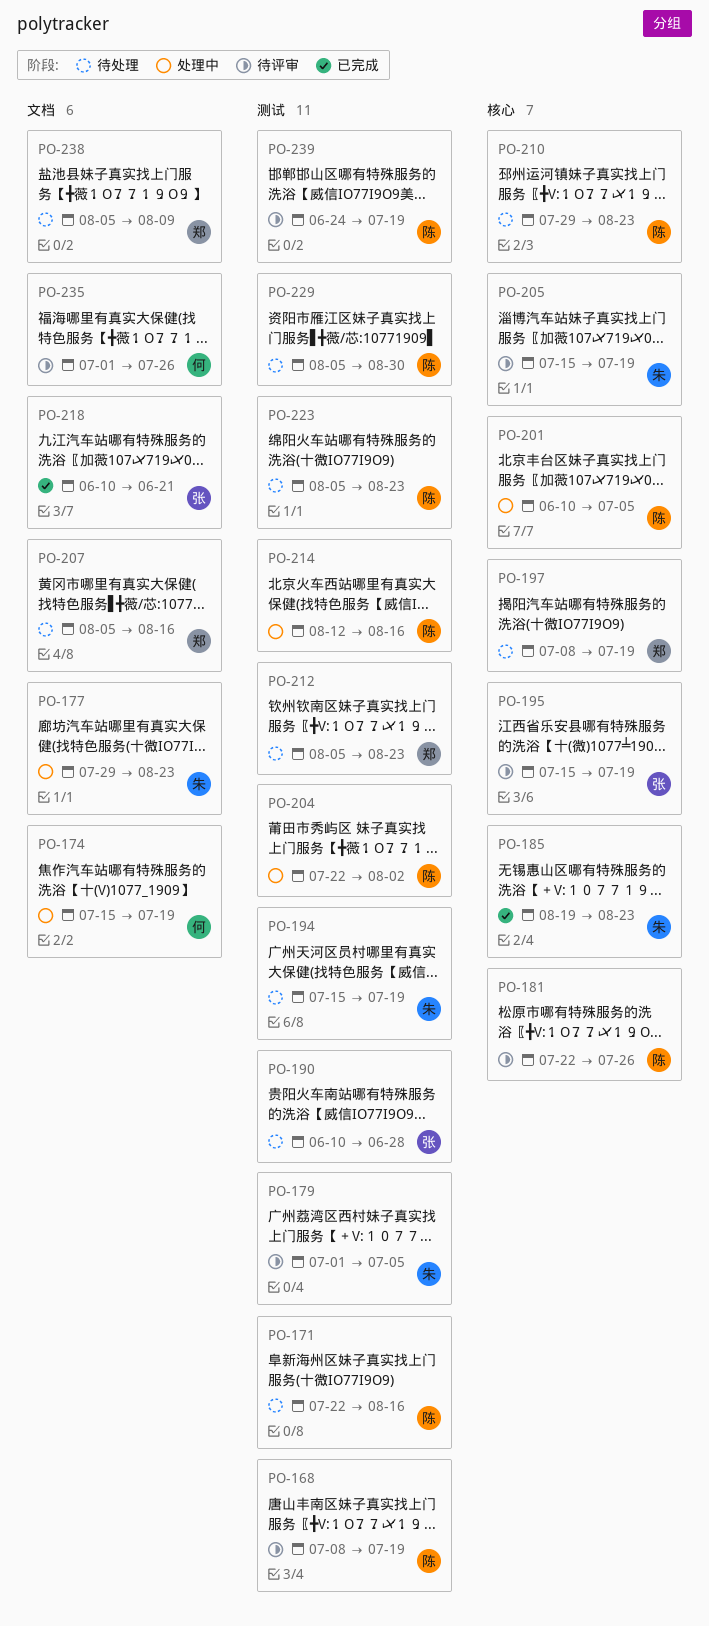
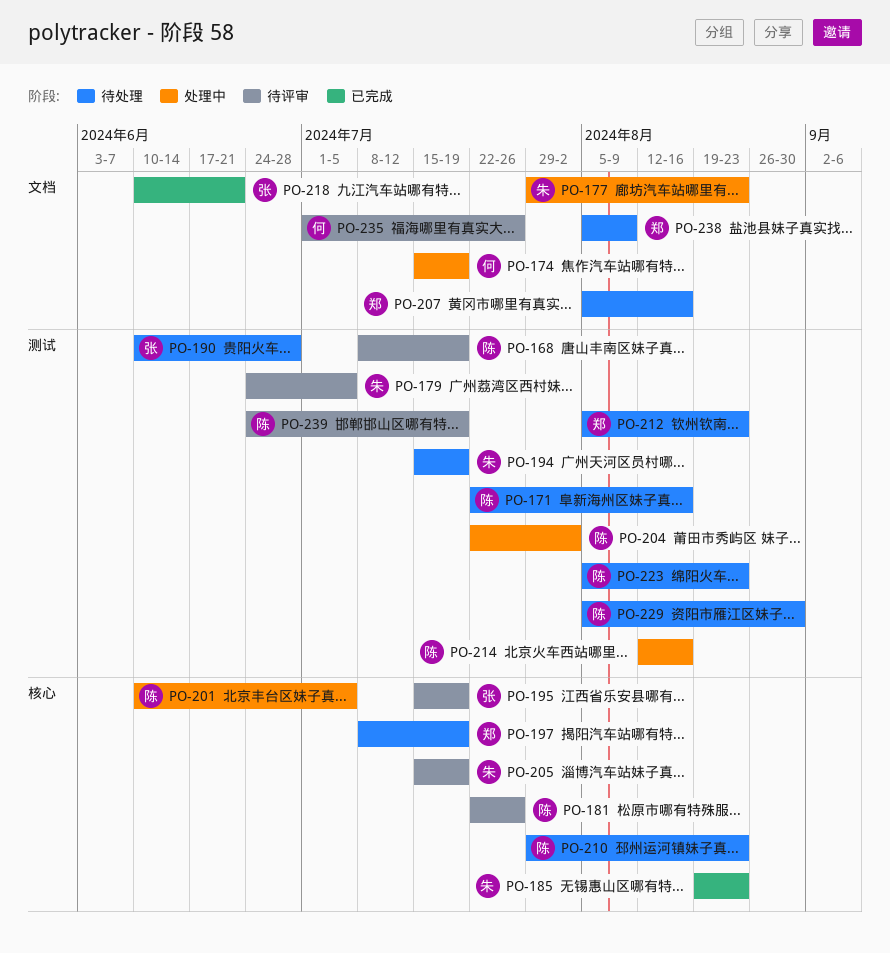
PO-179, start: Jul 1 -> Jun 24

